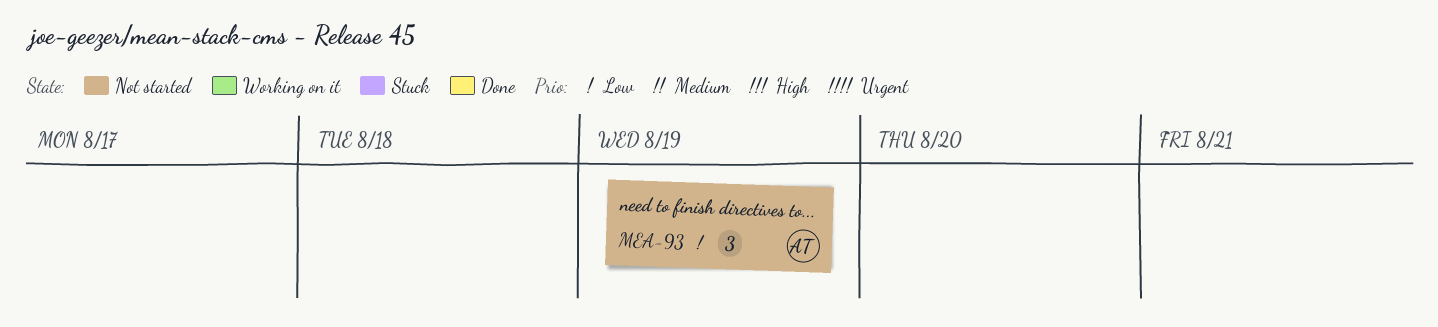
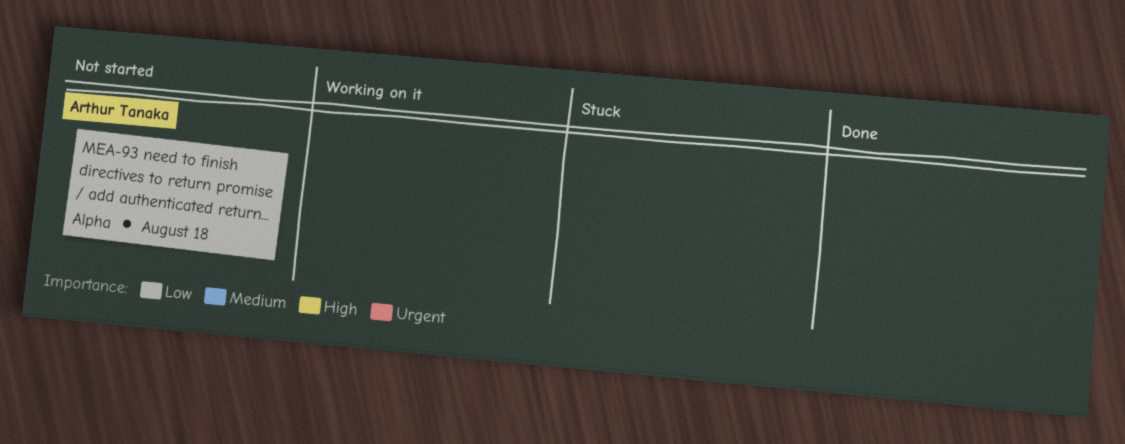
MEA-93, estimate: 3 -> 1
MEA-93, due: Aug 19 -> Aug 18

